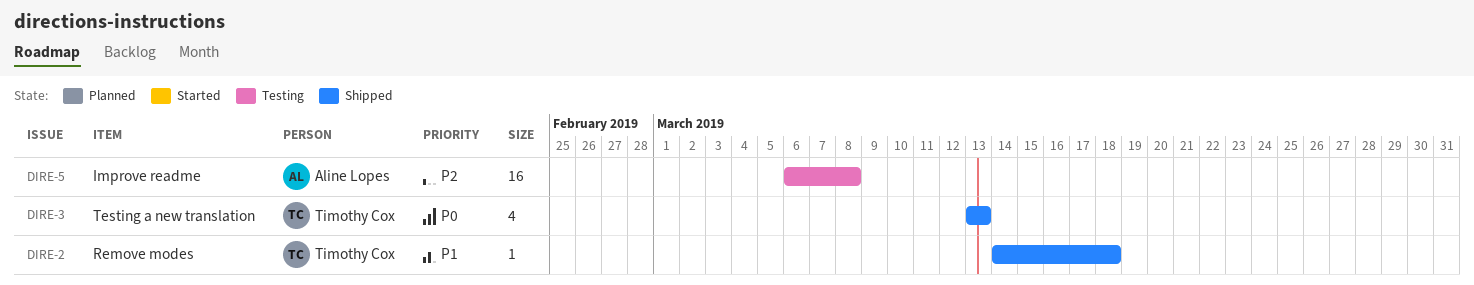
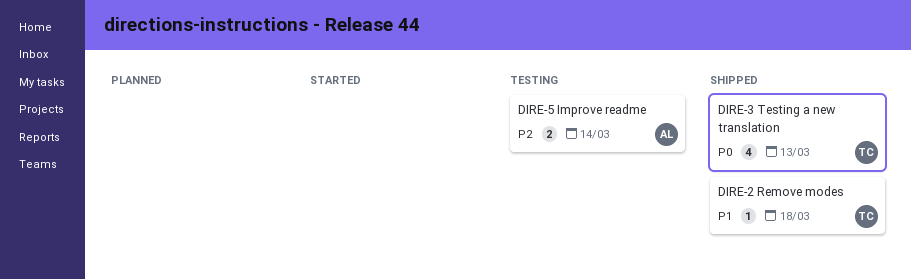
DIRE-5, estimate: 16 -> 2
DIRE-5, due: Mar 8 -> Mar 14

